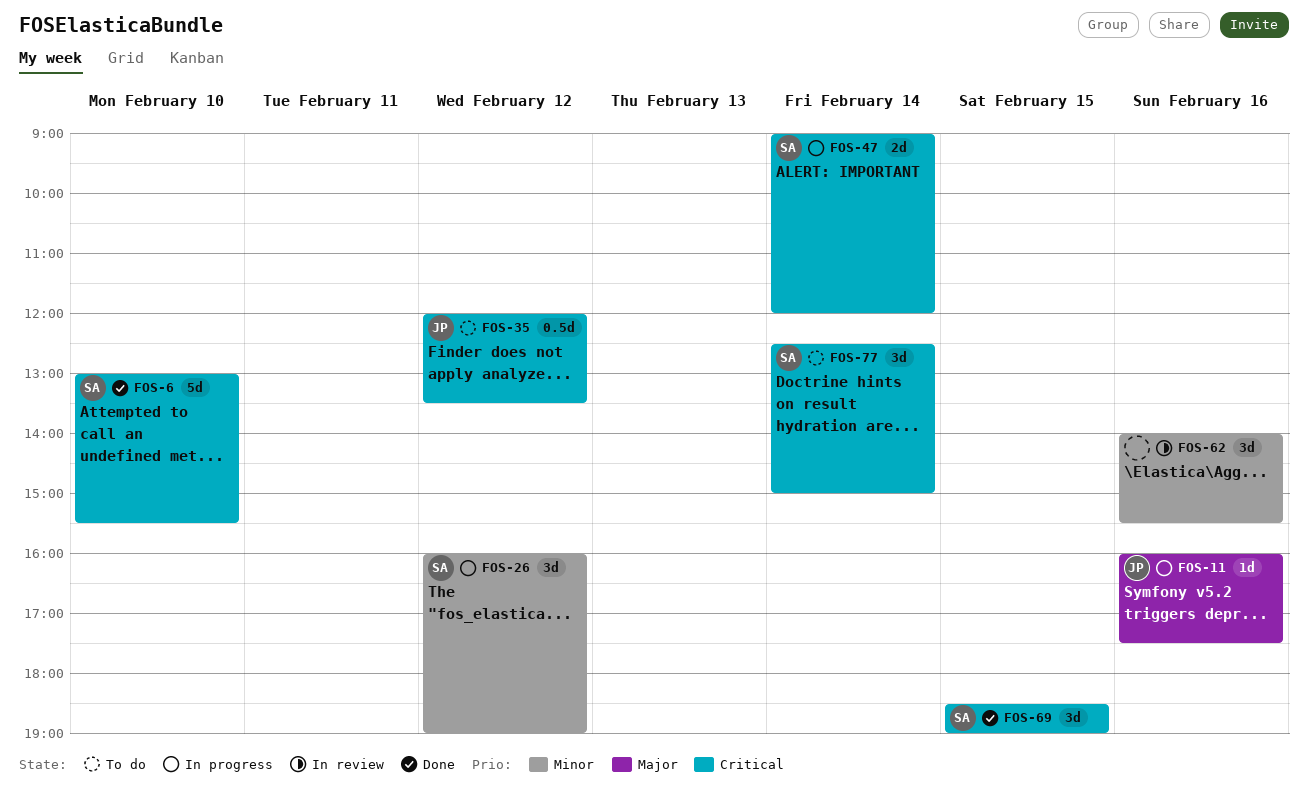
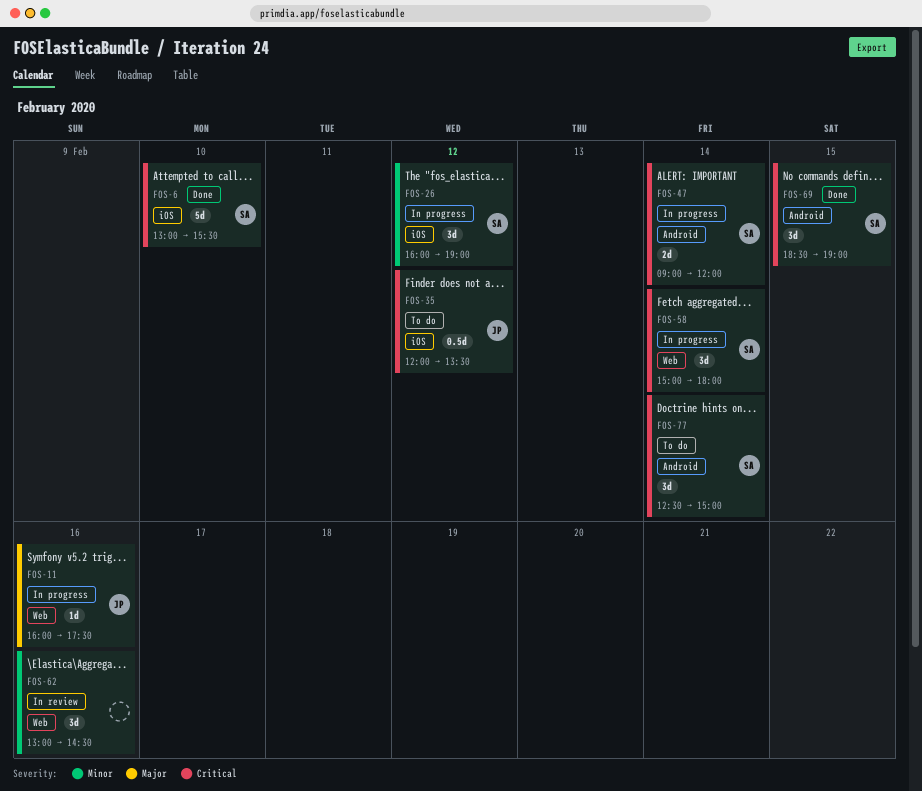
FOS-58: none -> present
FOS-62, begins: 14:00 -> 13:00
FOS-62, ends: 15:30 -> 14:30

